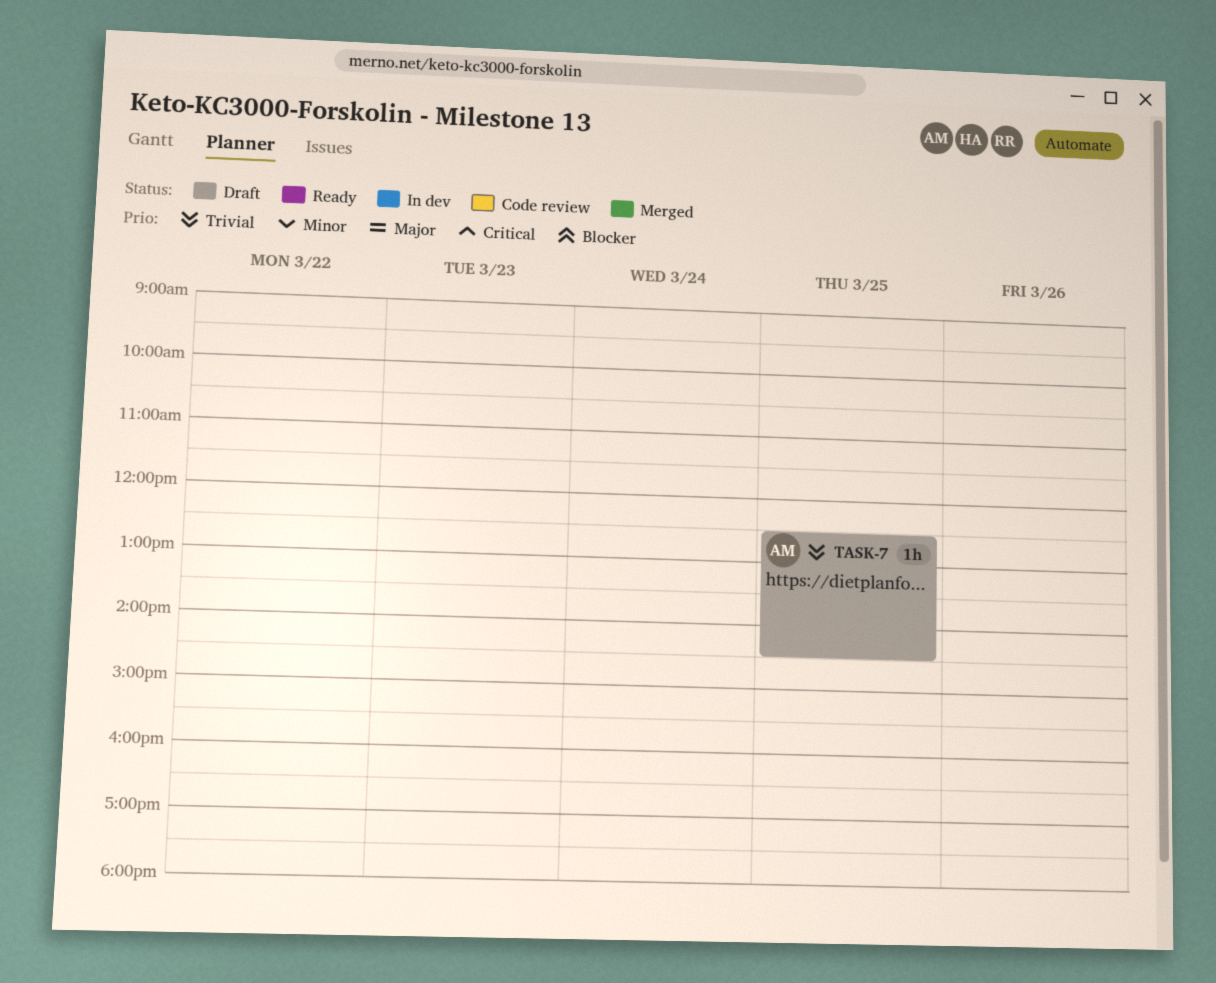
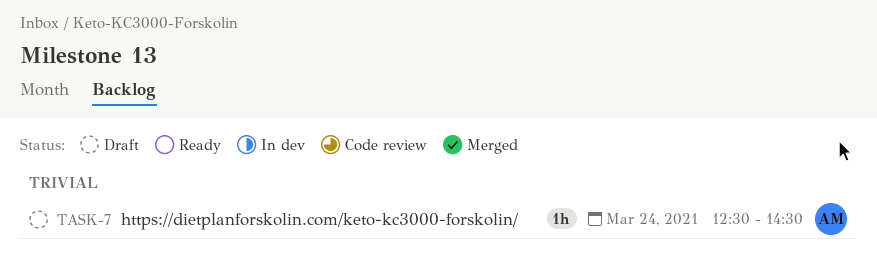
TASK-7, day: Mar 25 -> Mar 24

